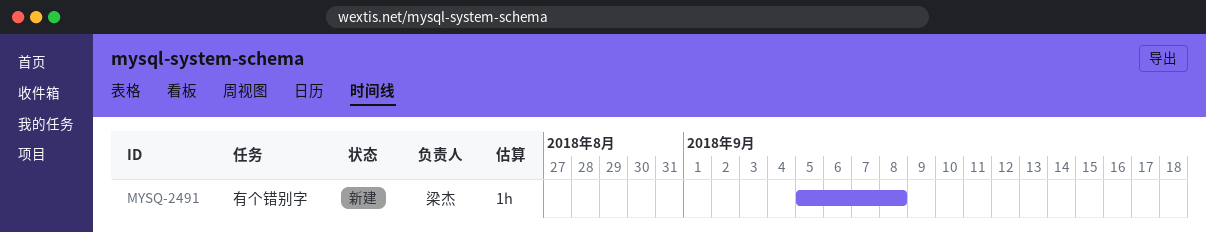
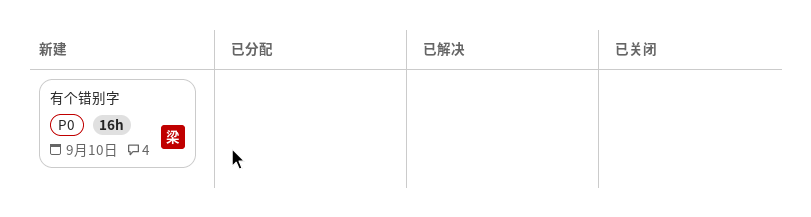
有个错别字, estimate: 1h -> 16h
有个错别字, due: Sep 8 -> Sep 10

